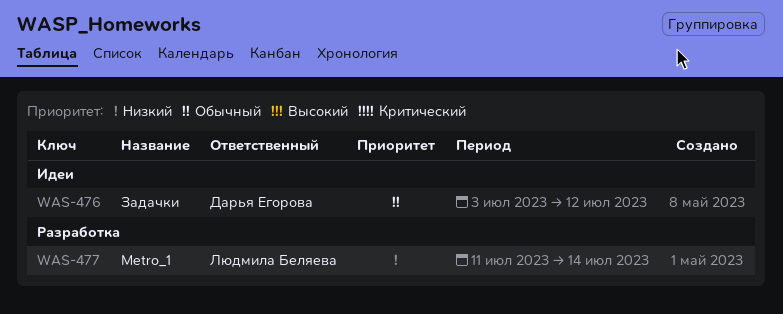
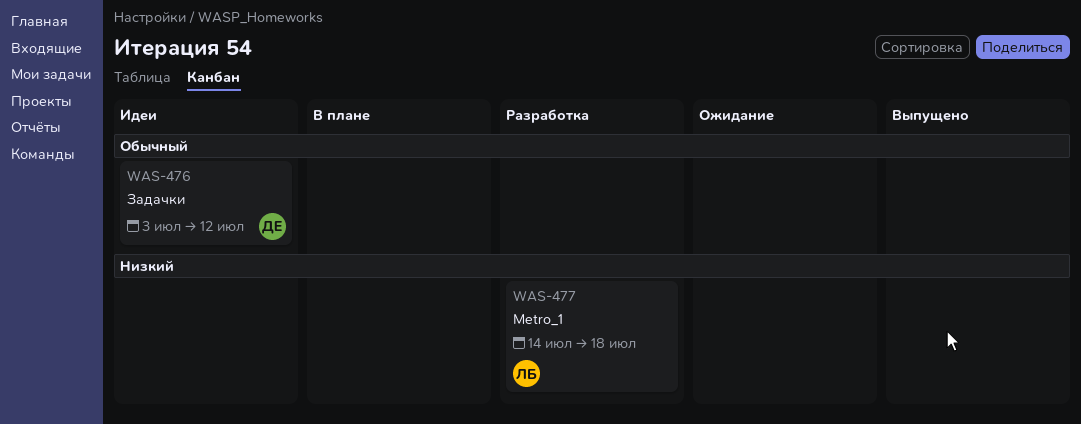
WAS-477, start: Jul 11 -> Jul 14
WAS-477, due: Jul 14 -> Jul 18

